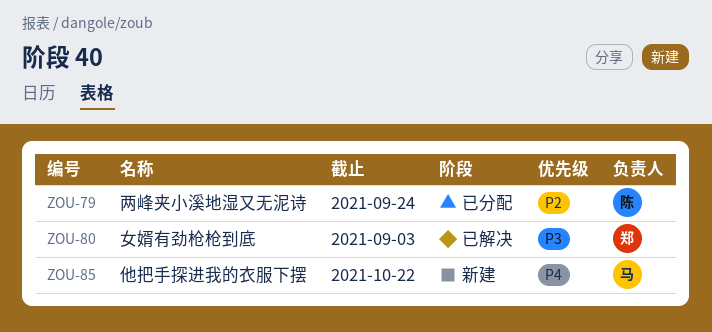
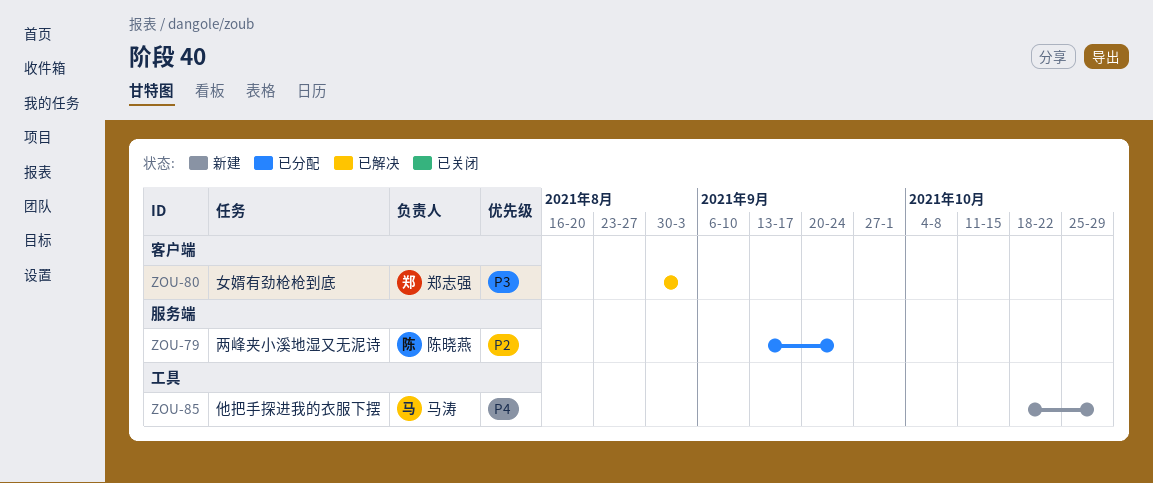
ZOU-85, due: Oct 22 -> Oct 29

